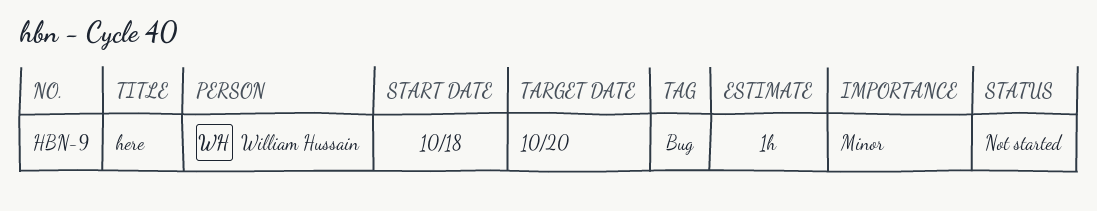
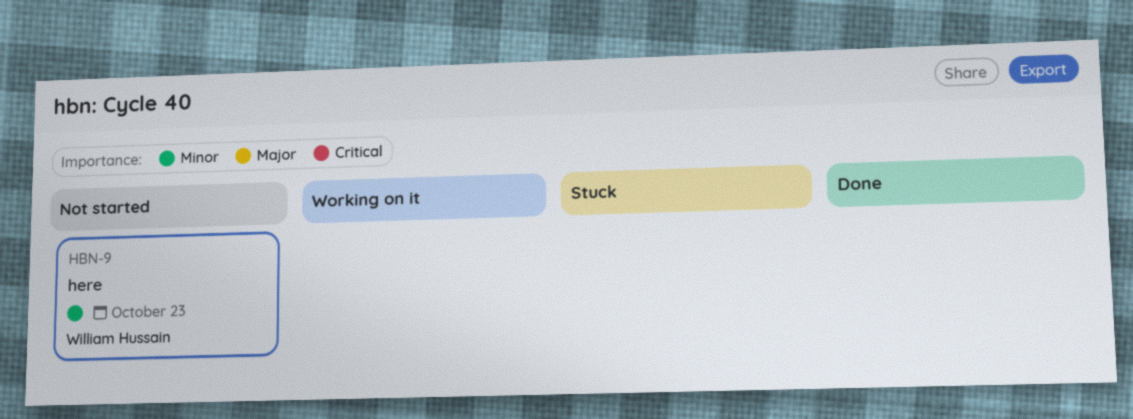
HBN-9, due: Oct 20 -> Oct 23

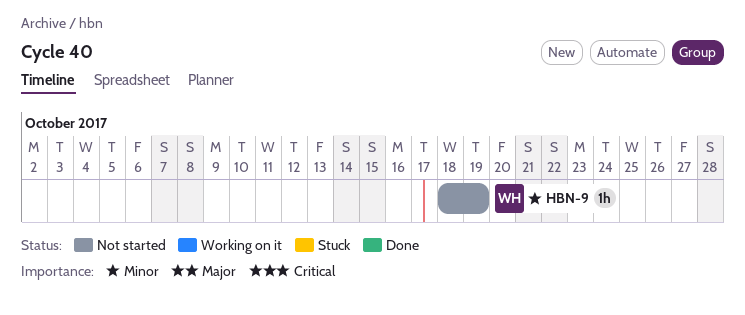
HBN-9, due: Oct 23 -> Oct 19

